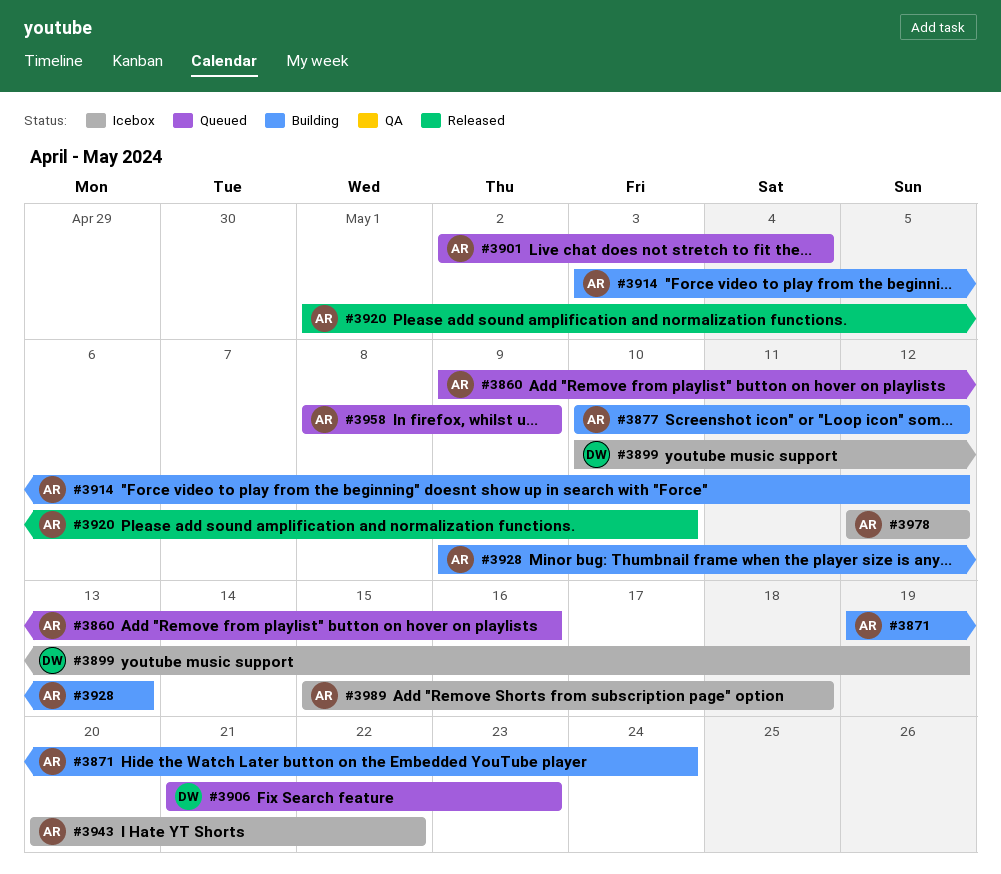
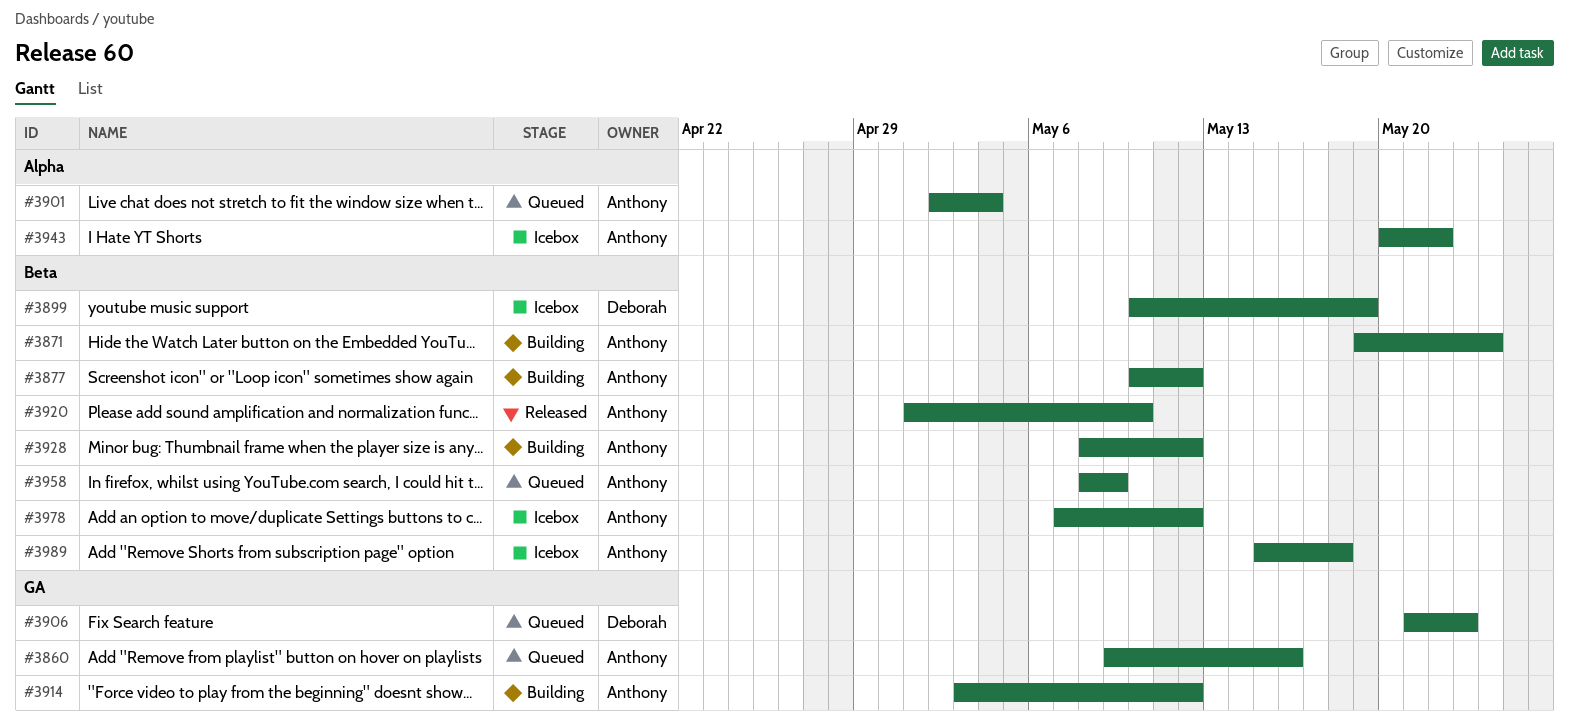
#3928, start: May 9 -> May 8
#3928, due: May 13 -> May 12
#3978, start: May 12 -> May 7

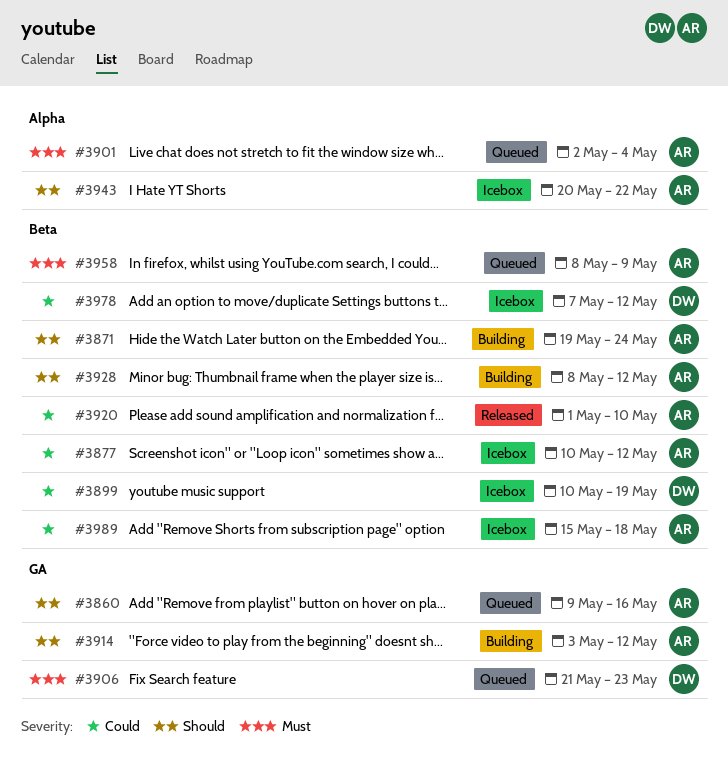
#3877, status: Building -> Icebox
#3978, owner: Anthony -> Deborah

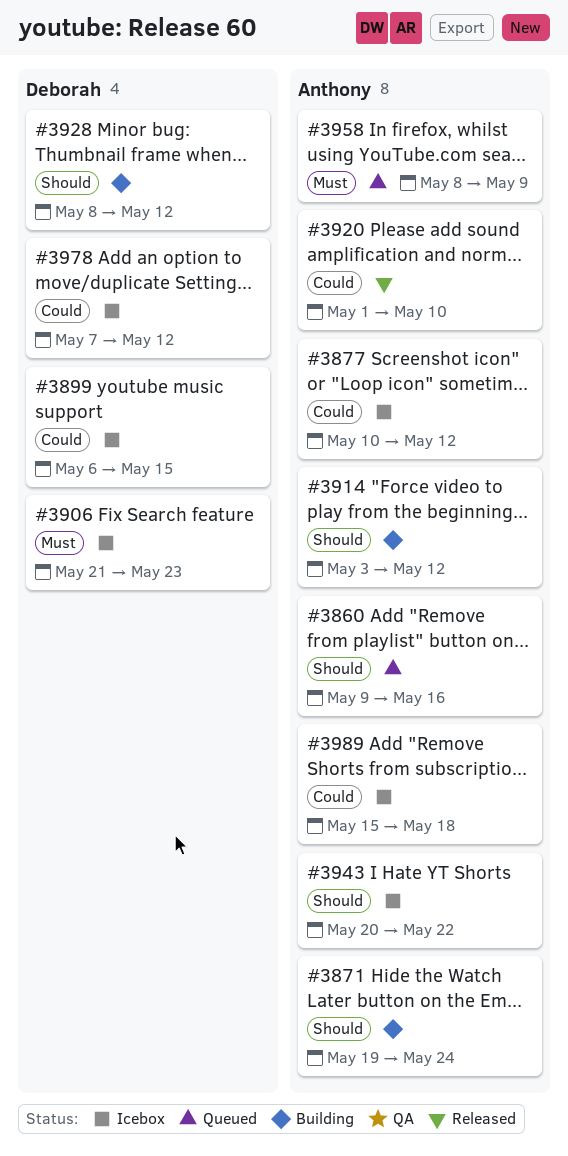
#3899, start: May 10 -> May 6
#3899, due: May 19 -> May 15
#3901: present -> none
#3906, status: Queued -> Icebox
#3928, owner: Anthony -> Deborah

